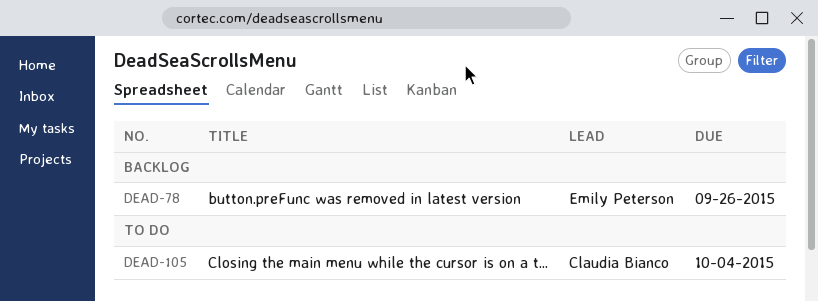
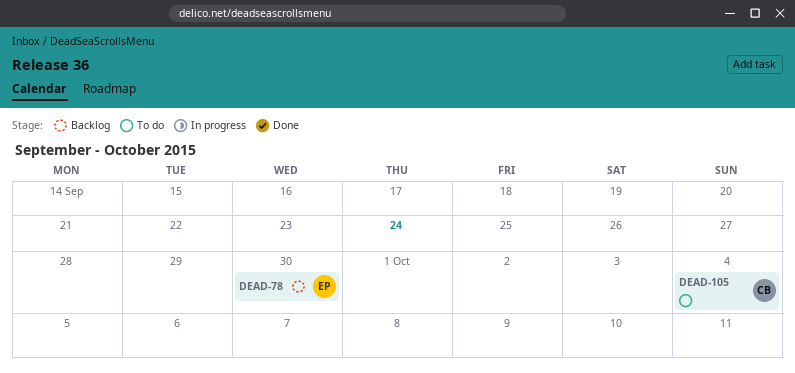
DEAD-78, due: Sep 26 -> Sep 30

